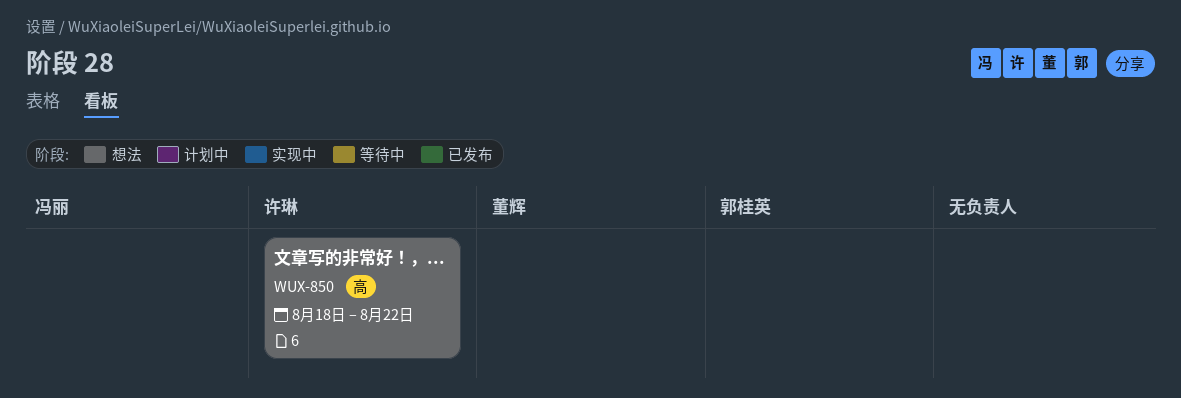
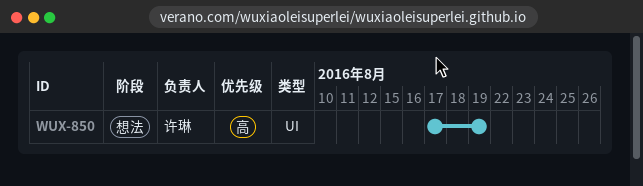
WUX-850, start: Aug 18 -> Aug 17
WUX-850, due: Aug 22 -> Aug 19

